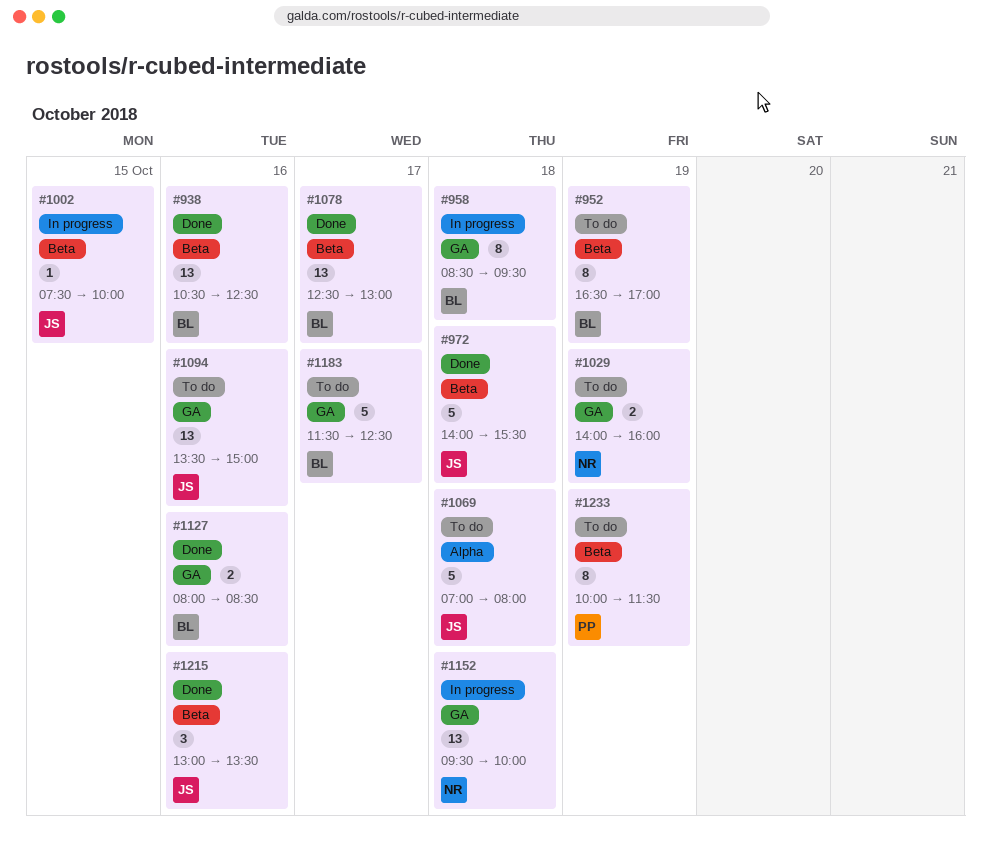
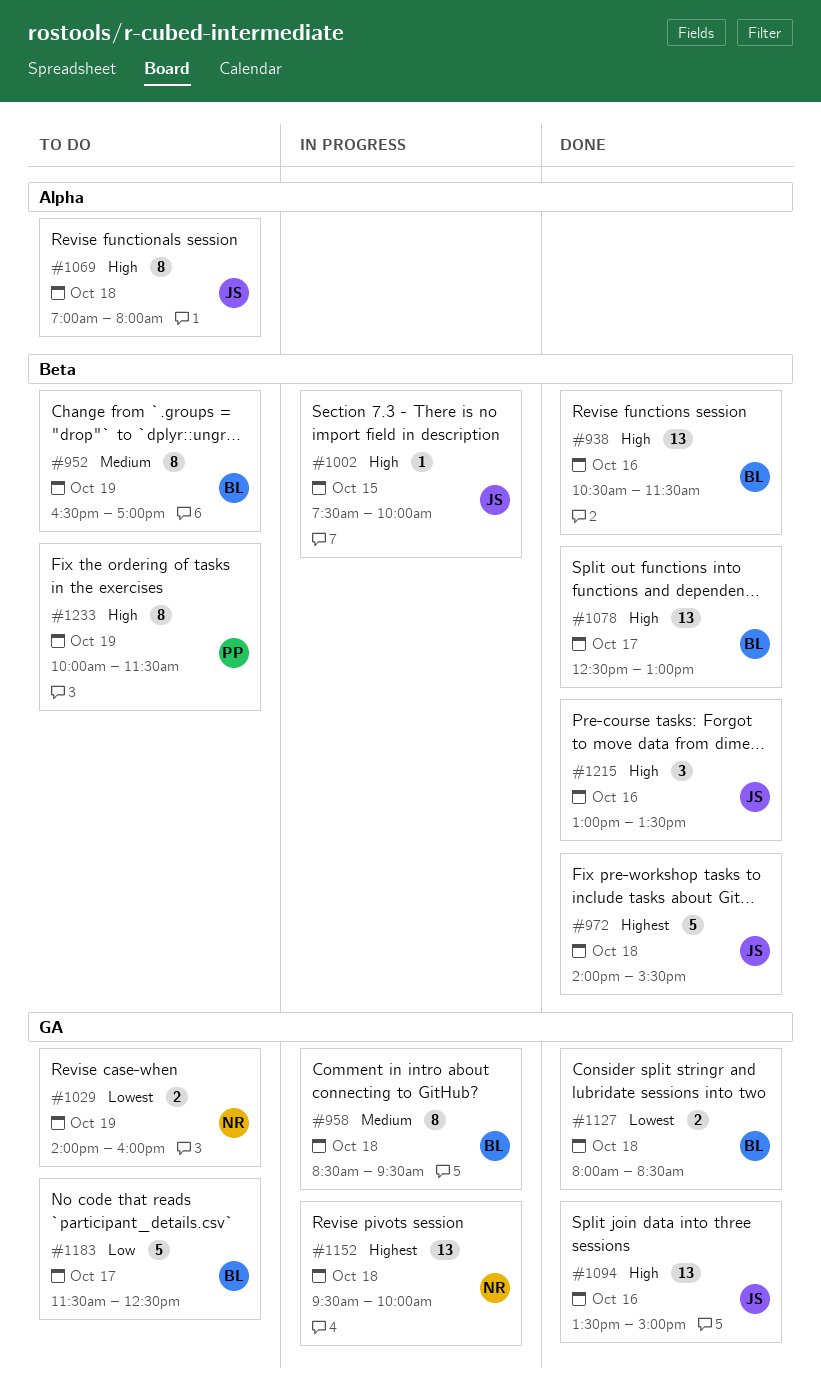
#938, ends: 12:30 -> 11:30
#1069, estimate: 5 -> 8
#1094, status: To do -> Done
#1127, day: Oct 16 -> Oct 18

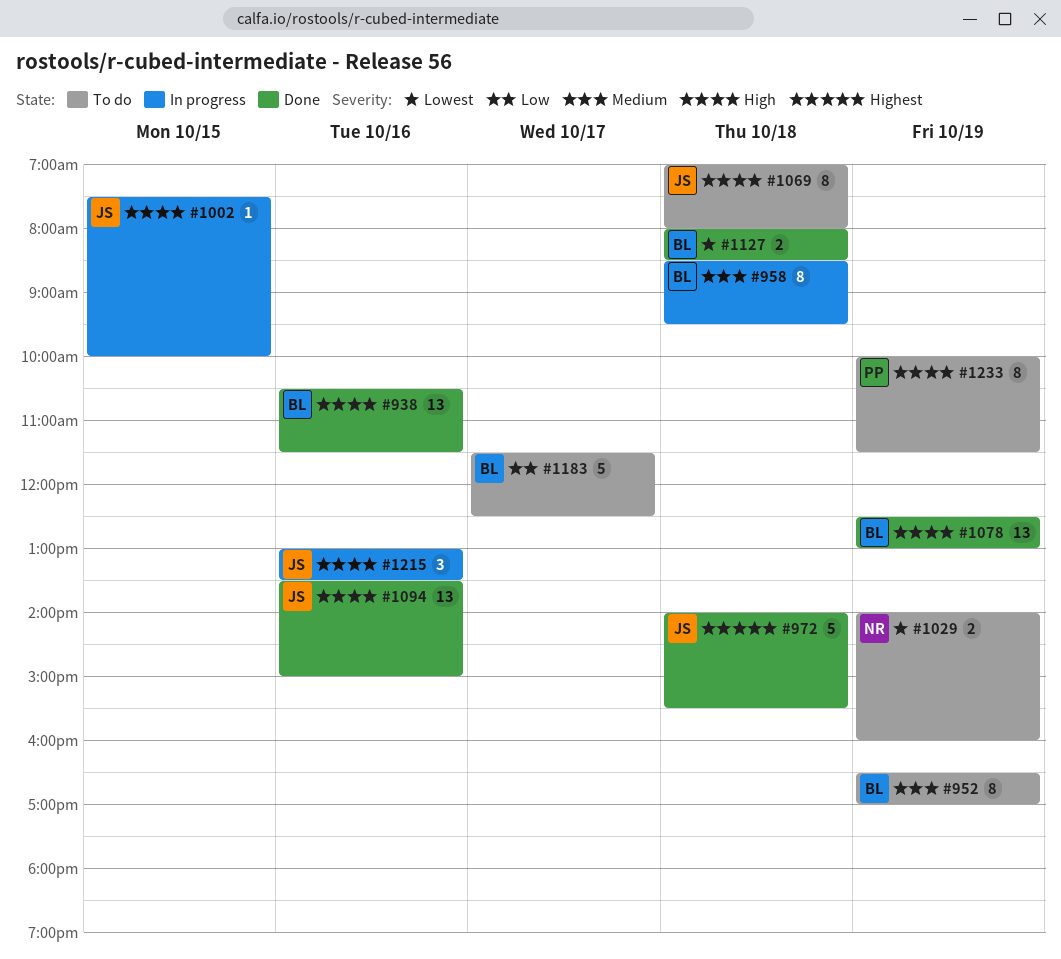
#1078, day: Oct 17 -> Oct 19
#1152: present -> none
#1215, status: Done -> In progress

